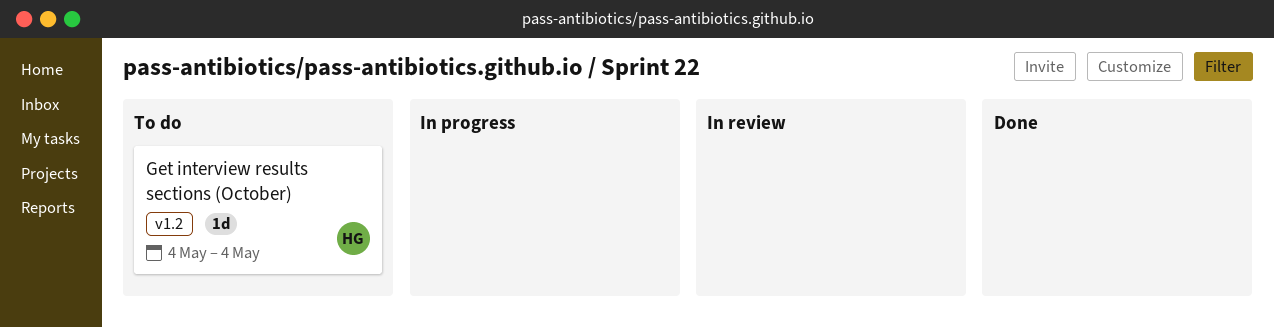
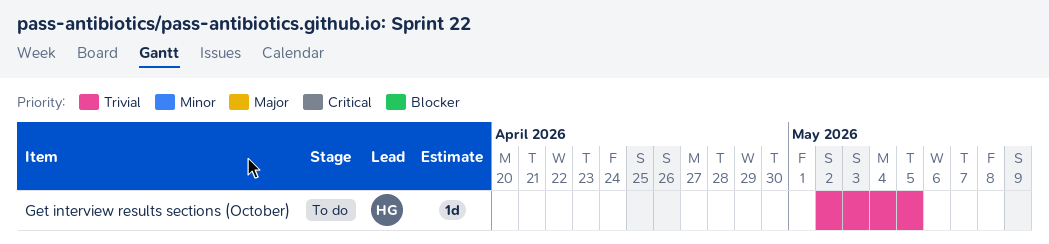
Get interview results sections (October), start: May 4 -> May 2
Get interview results sections (October), due: May 4 -> May 5

